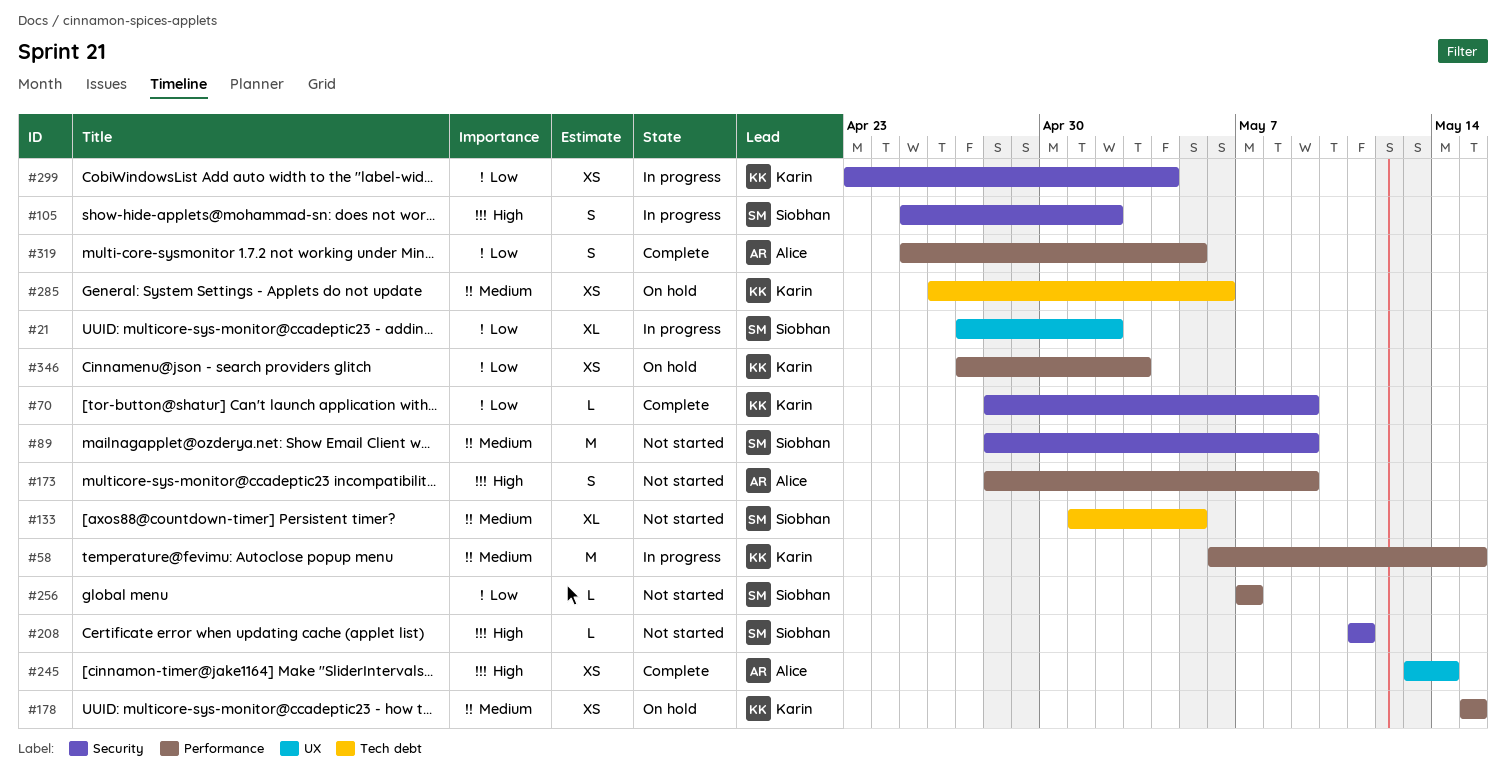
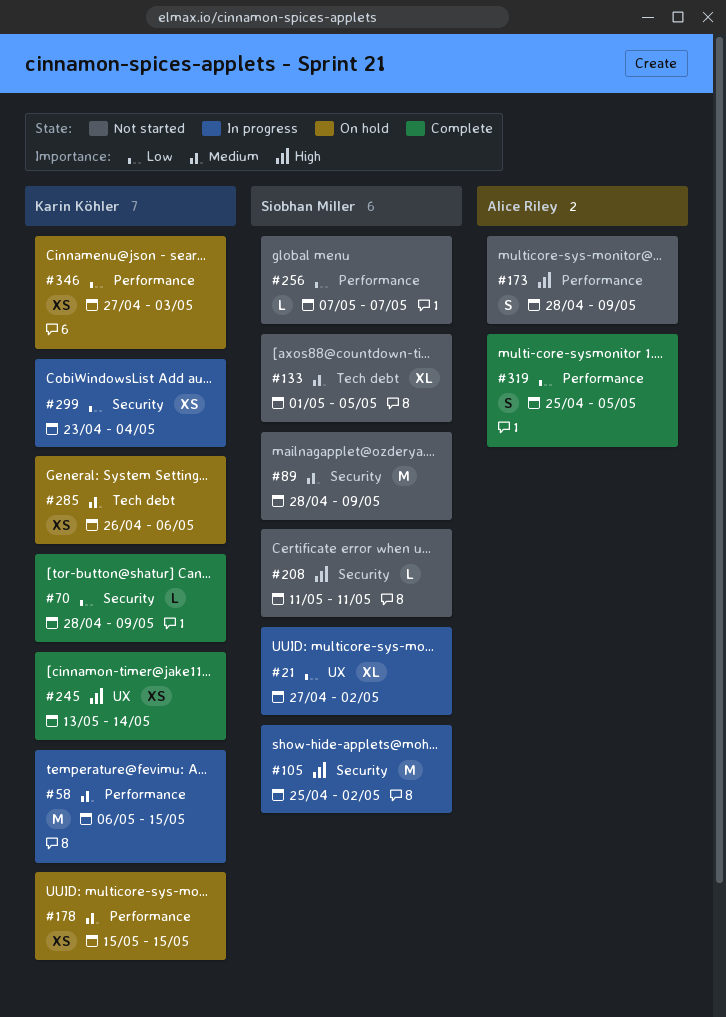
#105, estimate: S -> M
#245, owner: Alice Riley -> Karin Köhler

